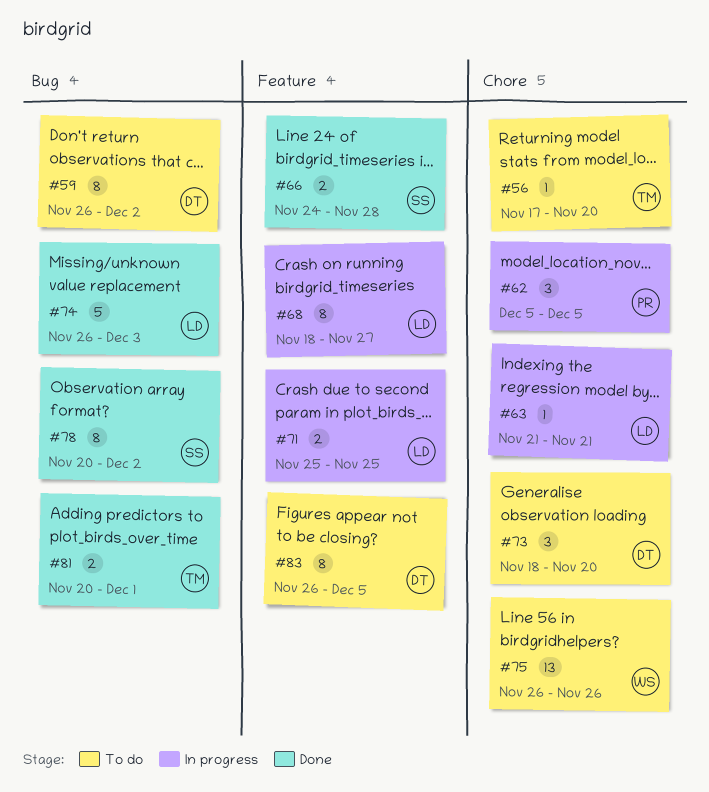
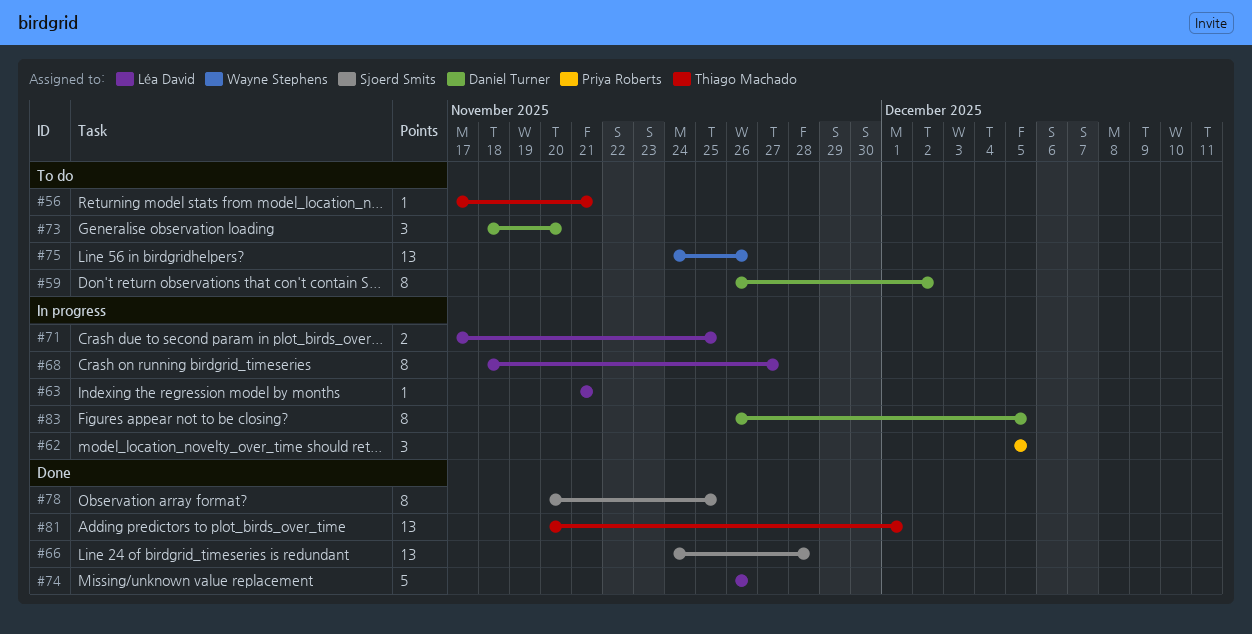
#56, due: Nov 20 -> Nov 21
#66, estimate: 2 -> 13
#71, start: Nov 25 -> Nov 17
#74, due: Dec 3 -> Nov 26
#75, start: Nov 26 -> Nov 24
#78, due: Dec 2 -> Nov 25
#81, estimate: 2 -> 13
#83, status: To do -> In progress

